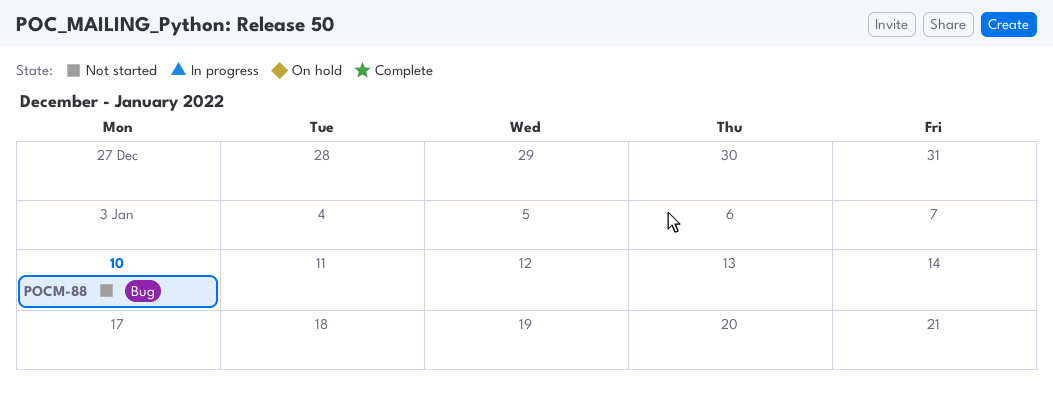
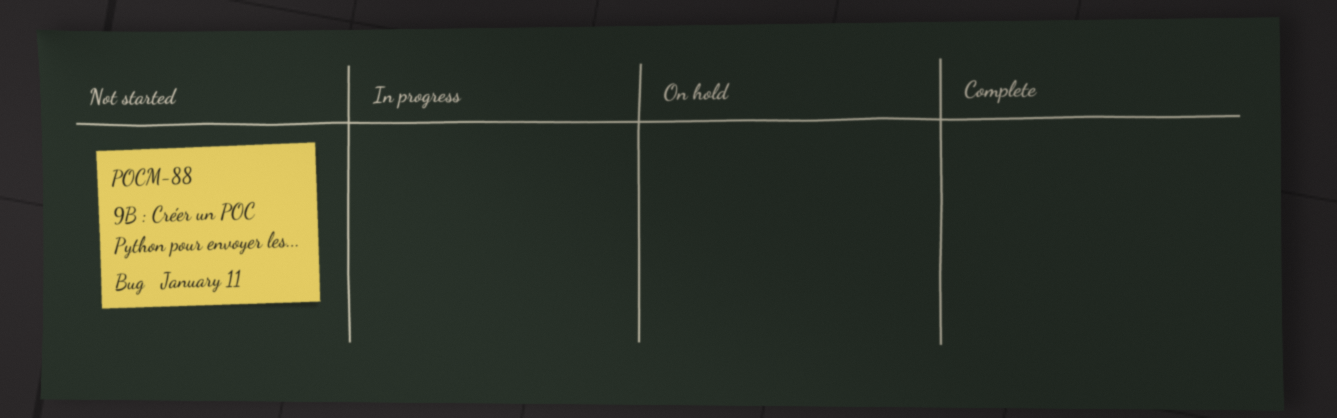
POCM-88, due: Jan 10 -> Jan 11

